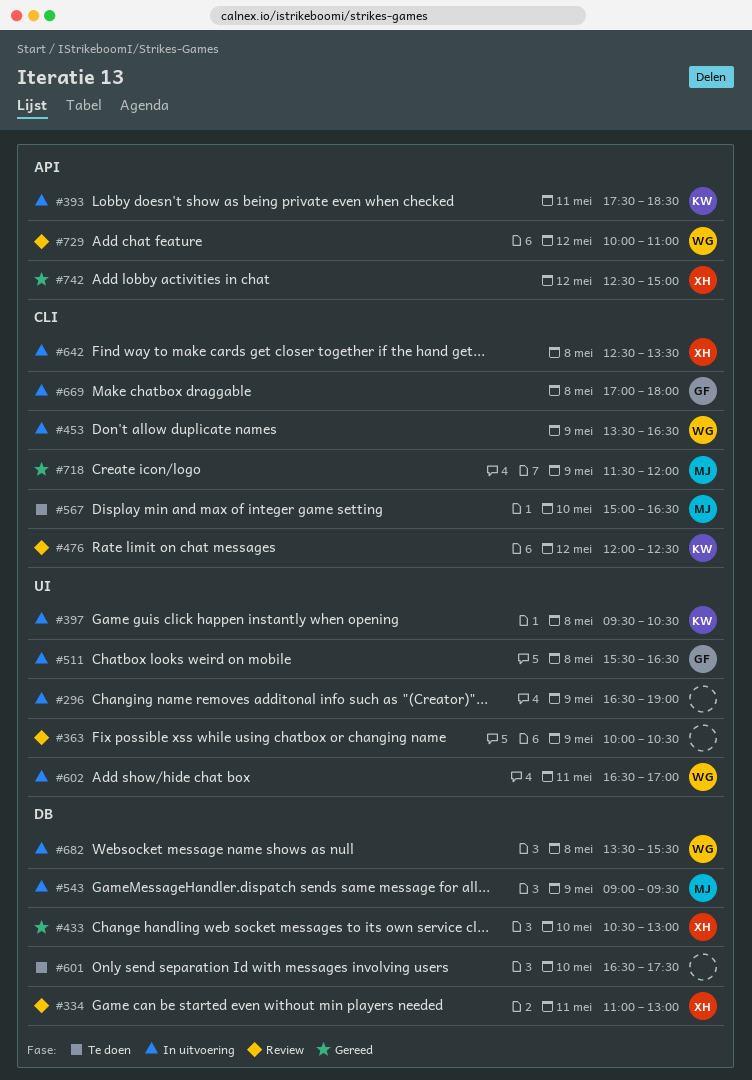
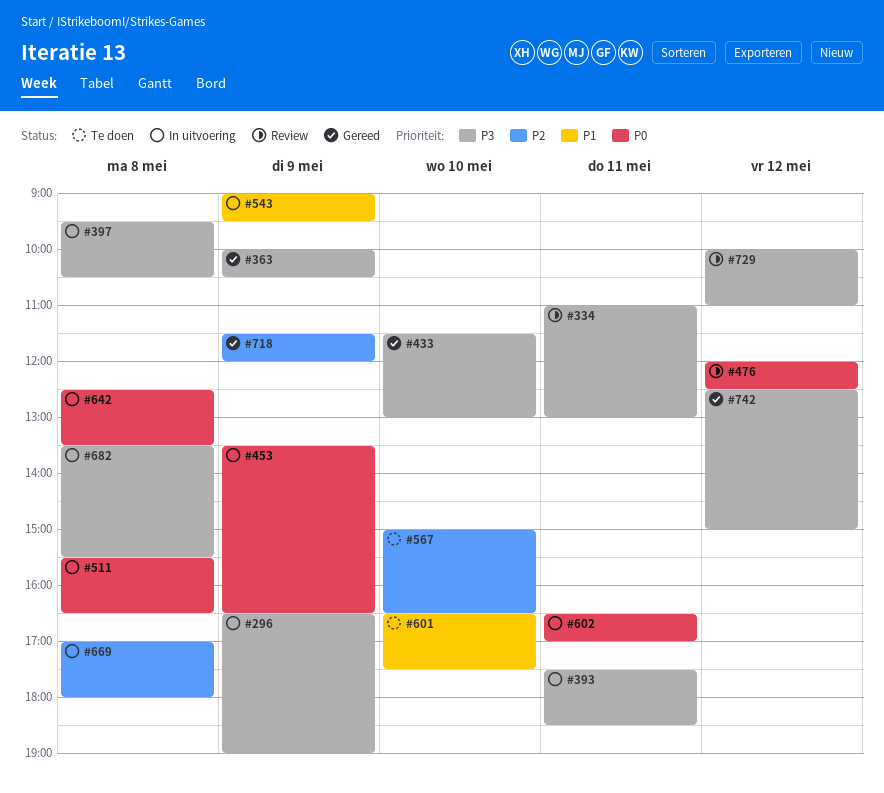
#363, status: Review -> Gereed
#433, begins: 10:30 -> 11:30

